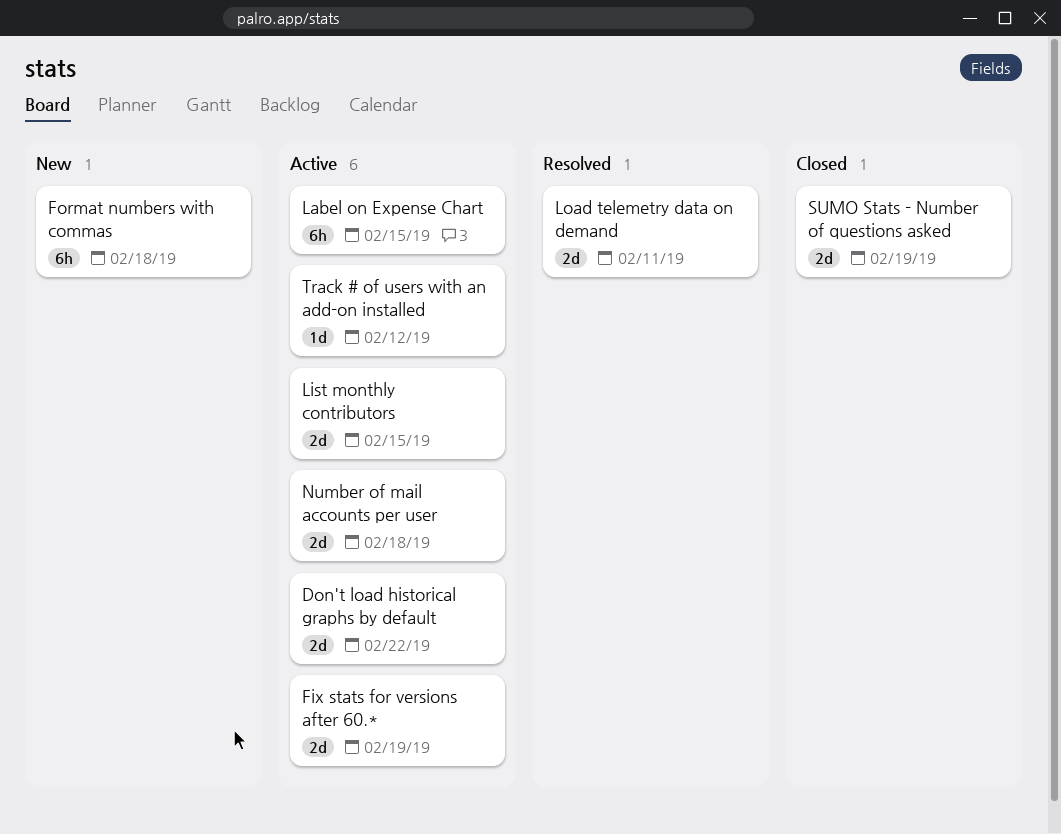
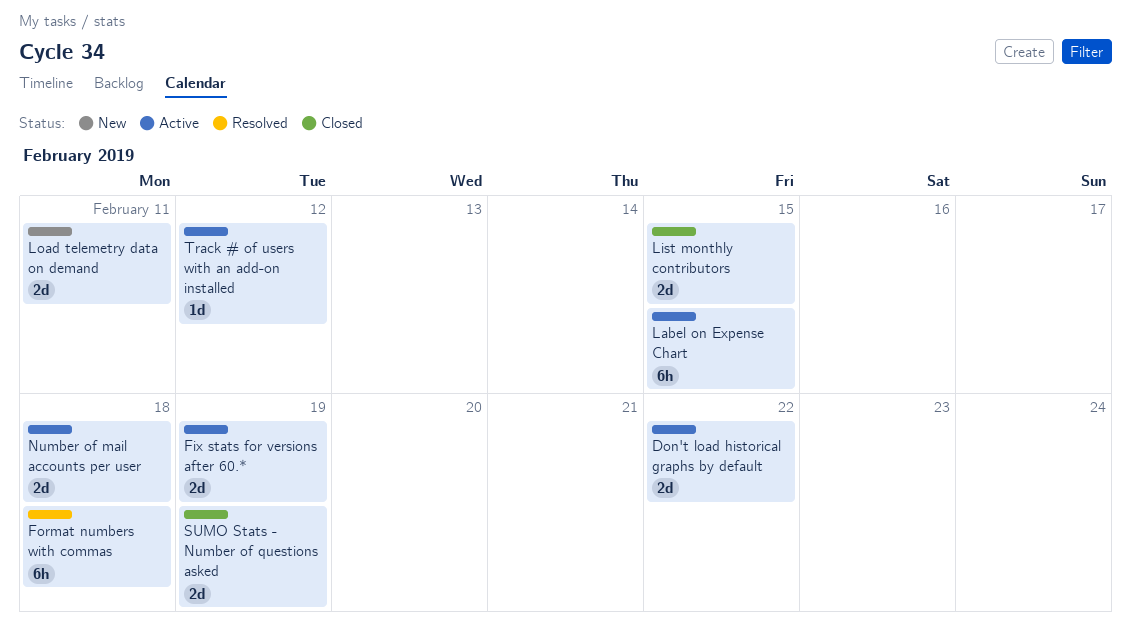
Format numbers with commas, status: New -> Resolved
List monthly contributors, status: Active -> Closed
Load telemetry data on demand, status: Resolved -> New

